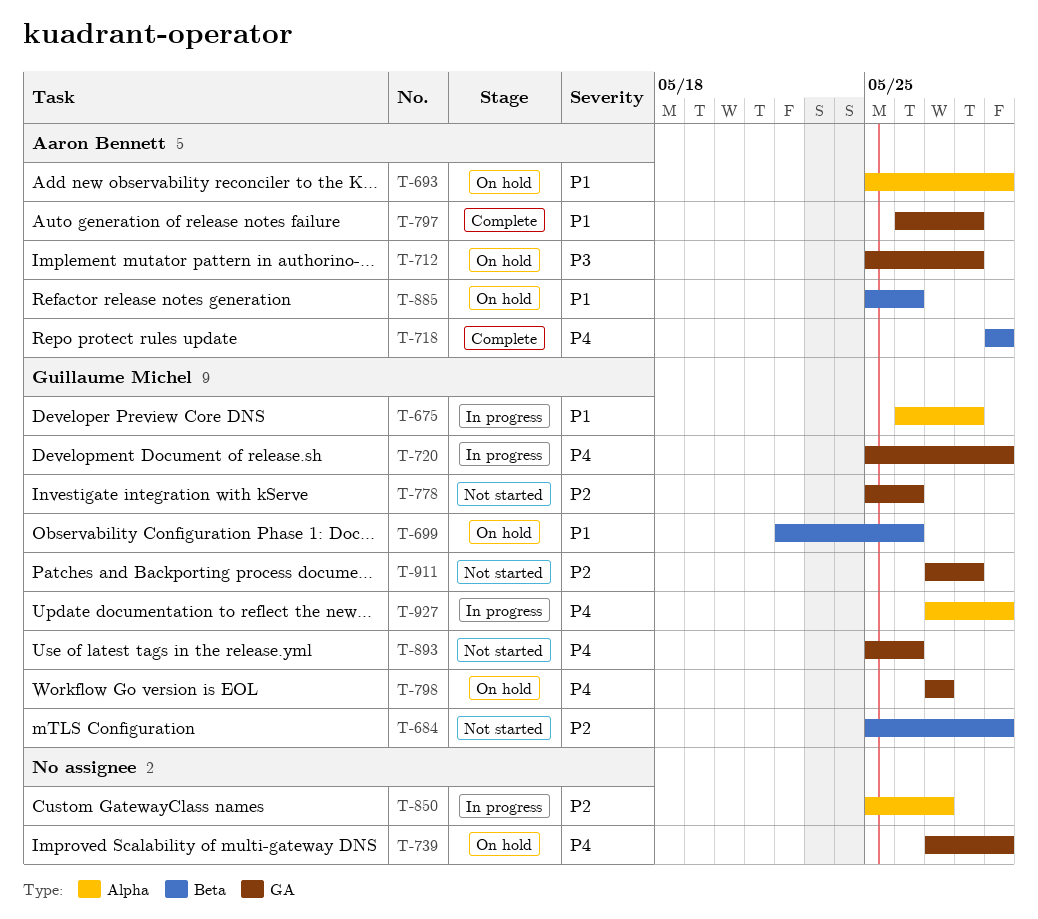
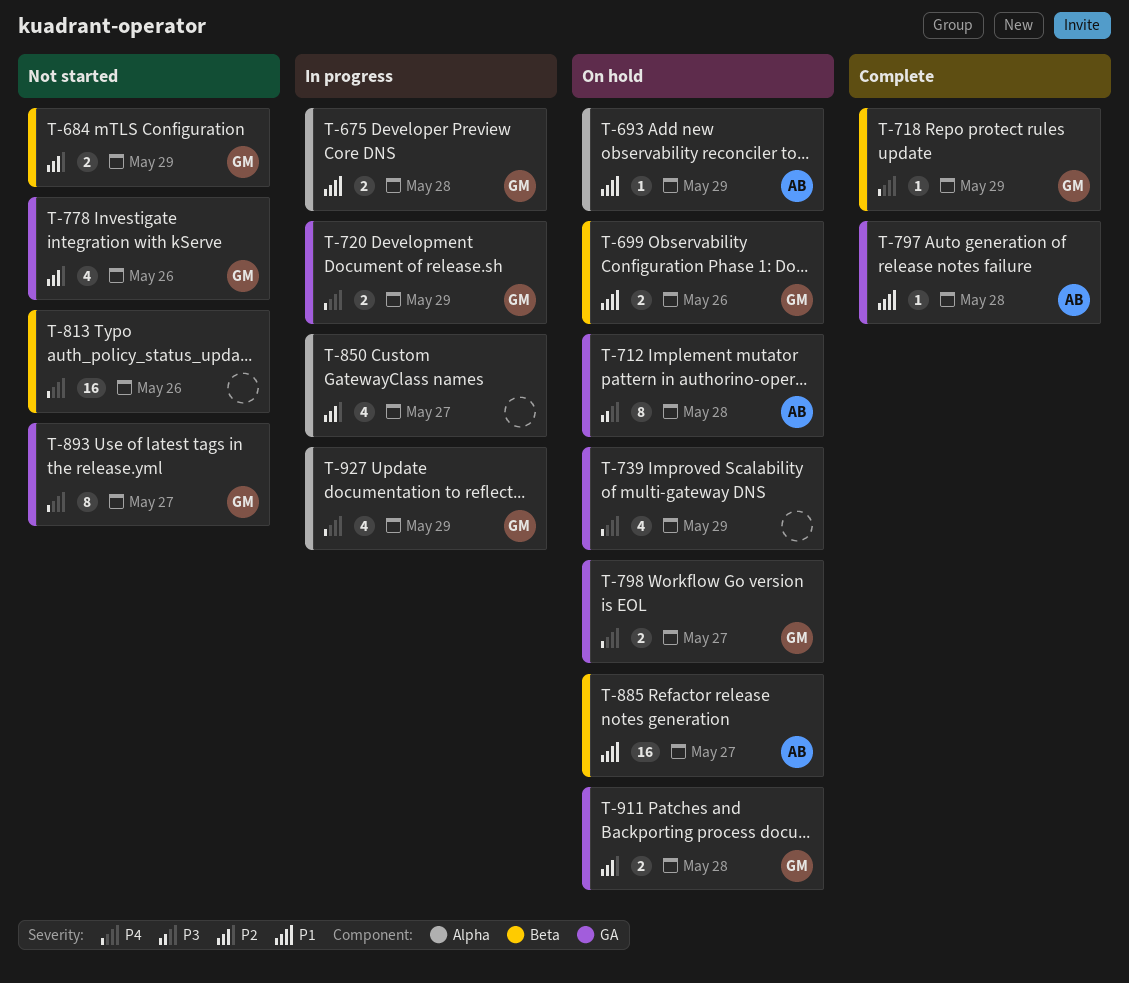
T-718, owner: Aaron Bennett -> Guillaume Michel
T-813: none -> present
T-885, due: May 26 -> May 27
T-893, due: May 26 -> May 27
T-911, status: Not started -> On hold

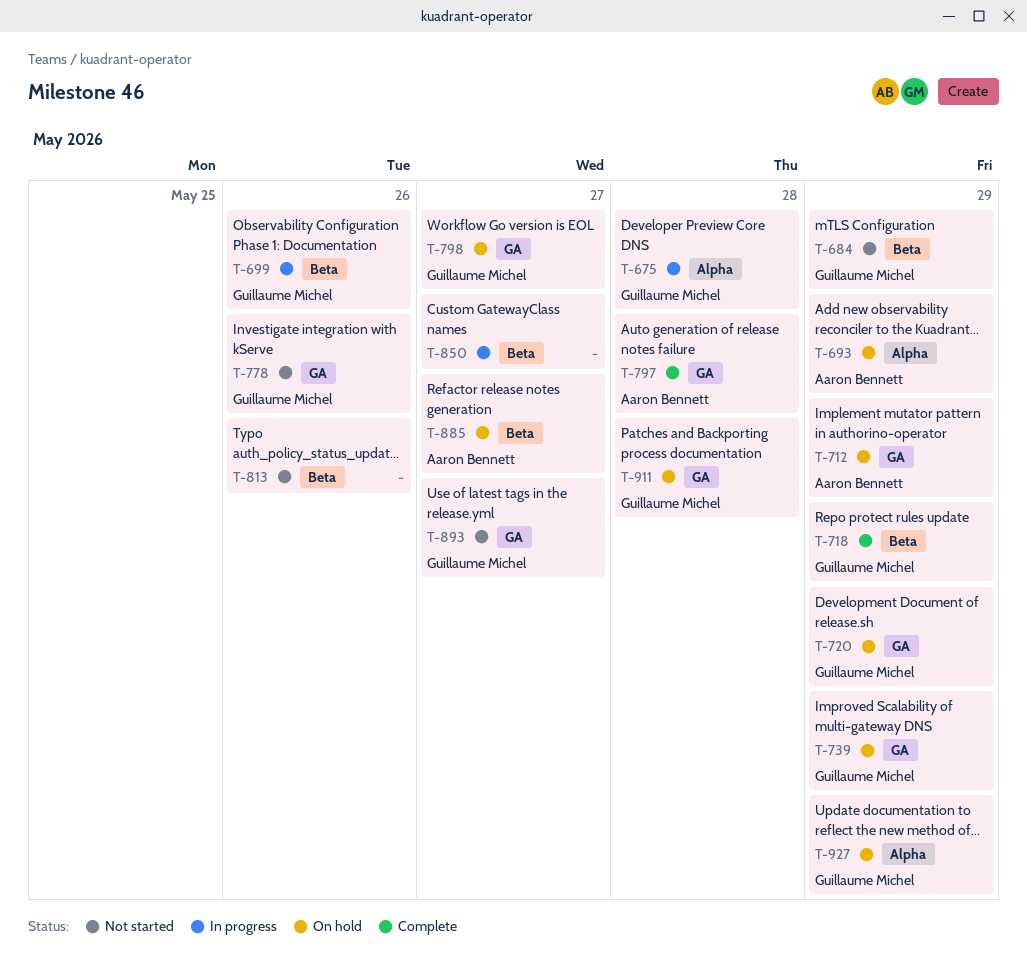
T-699, status: On hold -> In progress
T-712, due: May 28 -> May 29
T-720, status: In progress -> On hold
T-739, owner: none -> Guillaume Michel
T-850, label: Alpha -> Beta
T-927, status: In progress -> On hold

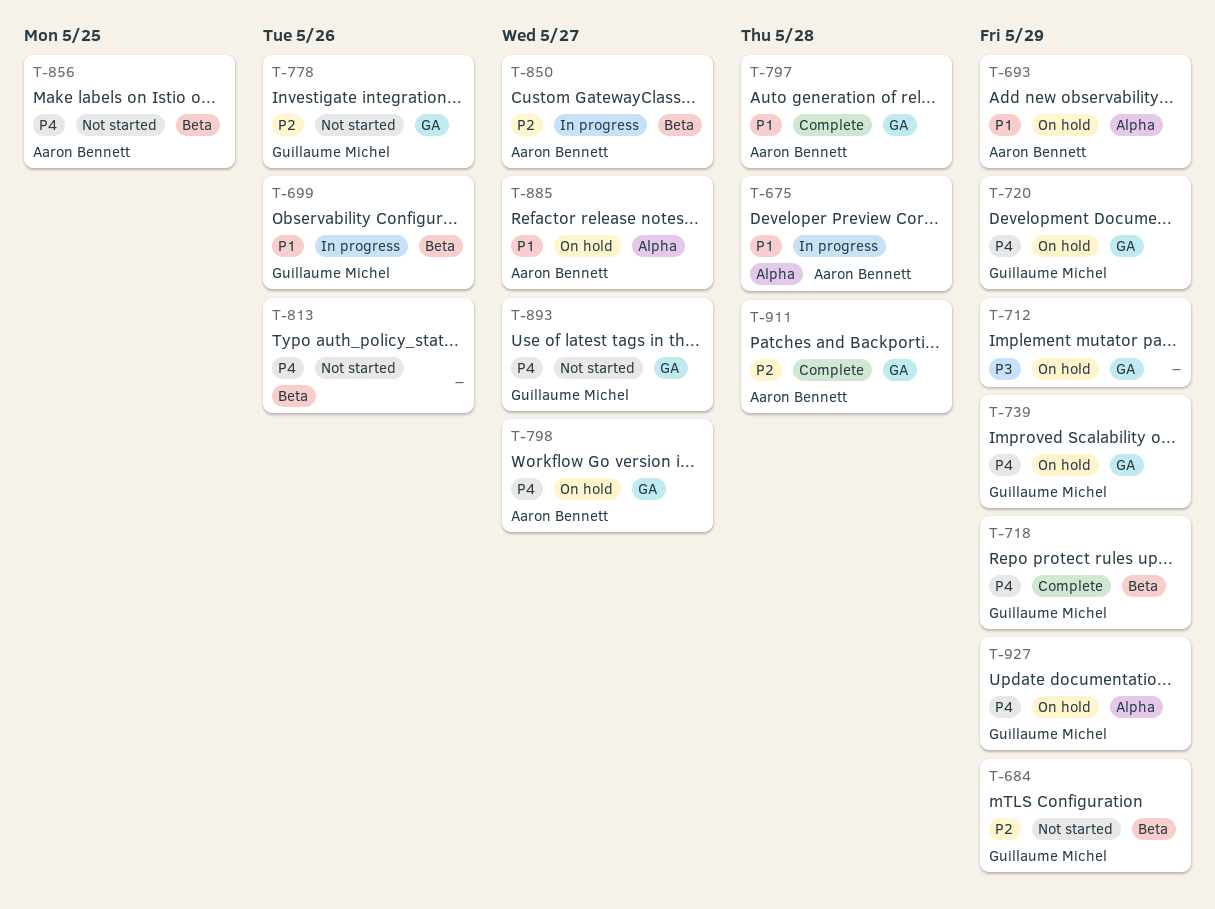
T-675, owner: Guillaume Michel -> Aaron Bennett
T-712, owner: Aaron Bennett -> none
T-798, owner: Guillaume Michel -> Aaron Bennett
T-850, owner: none -> Aaron Bennett
T-856: none -> present
T-885, label: Beta -> Alpha
T-911, status: On hold -> Complete
T-911, owner: Guillaume Michel -> Aaron Bennett

